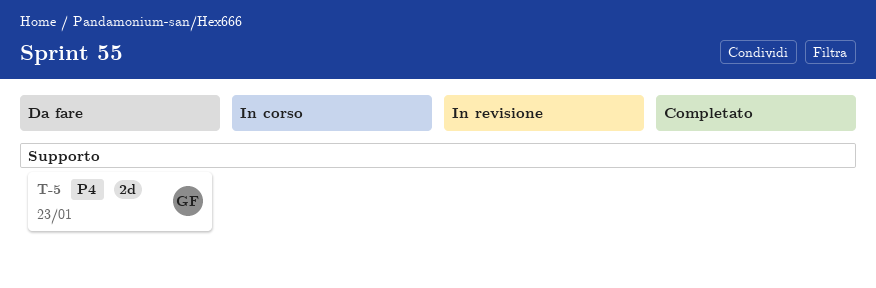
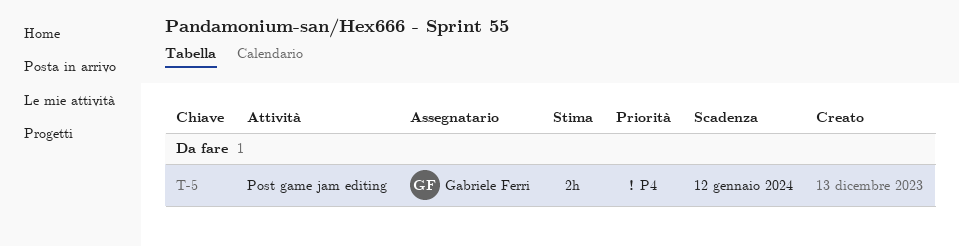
T-5, estimate: 2d -> 2h
T-5, due: Jan 23 -> Jan 12

